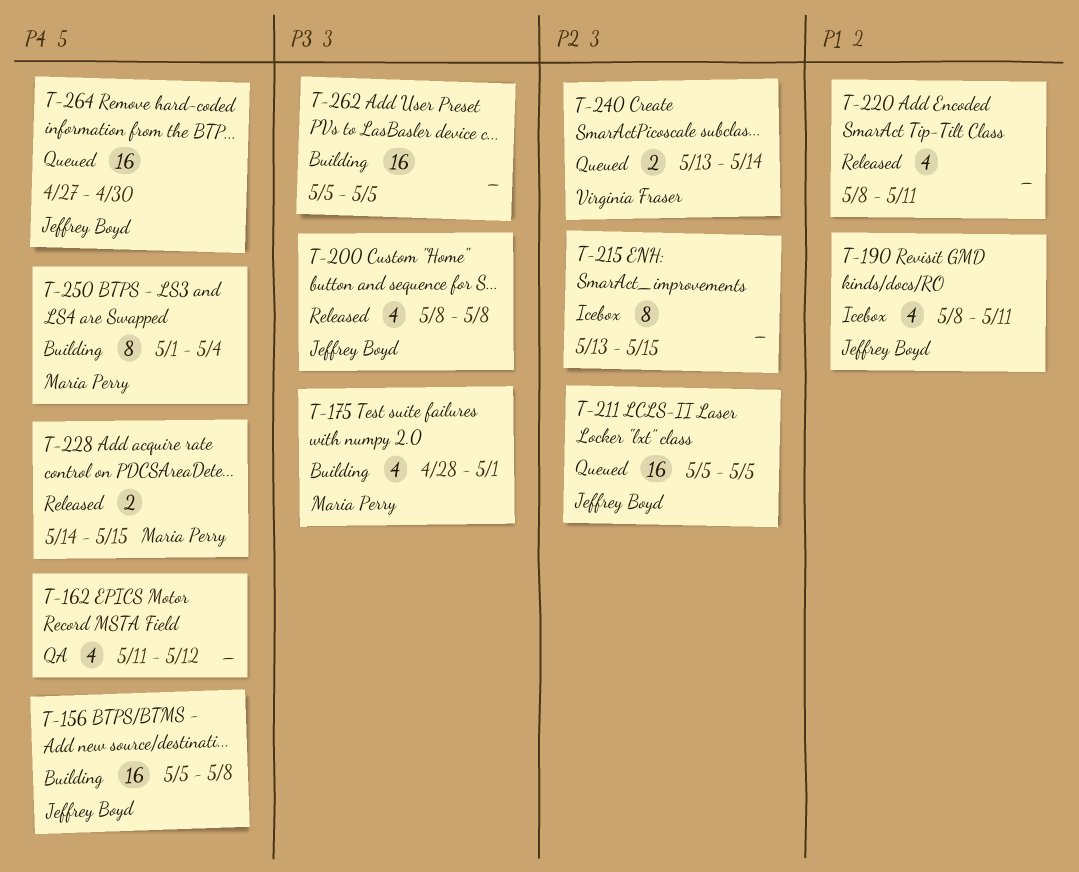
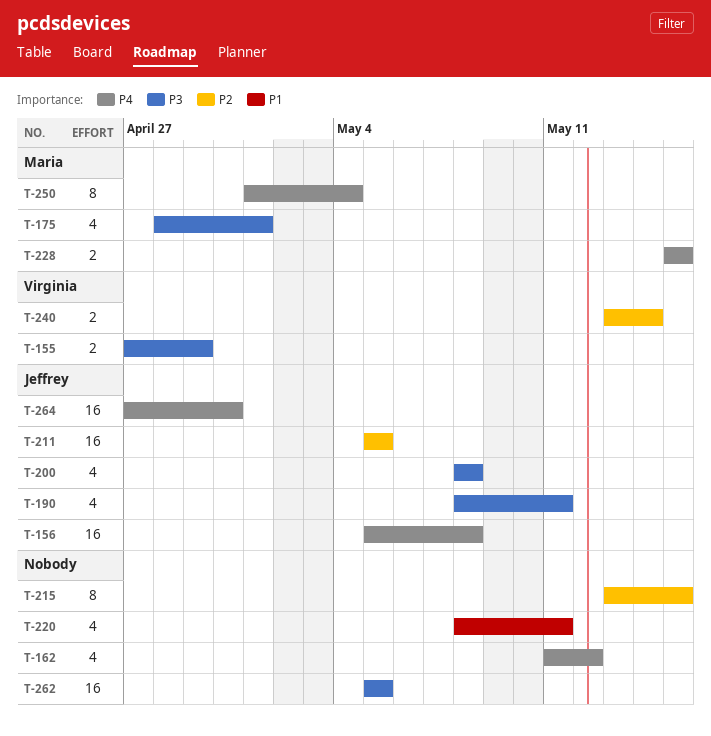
T-155: none -> present
T-190, priority: P1 -> P3
T-228, start: May 14 -> May 15

